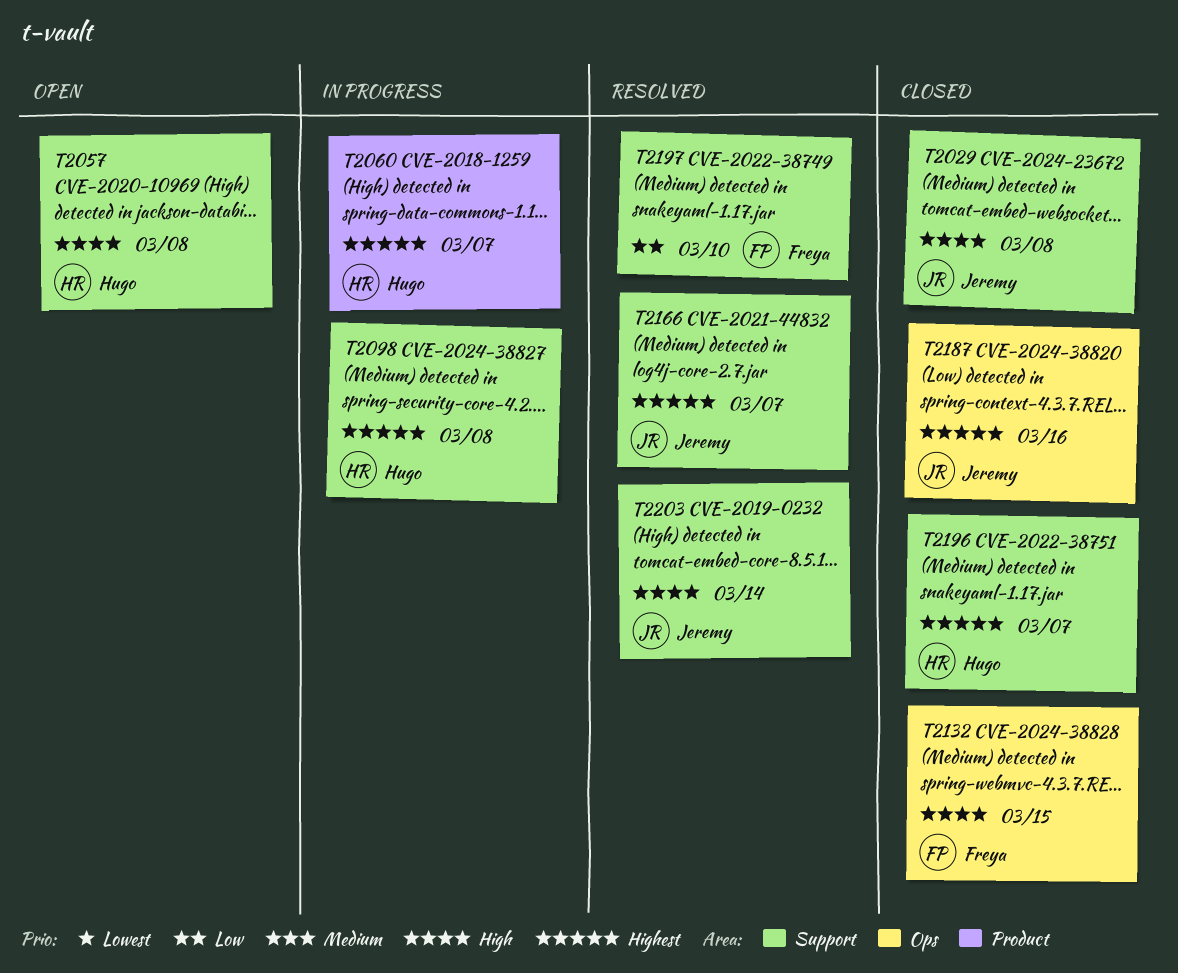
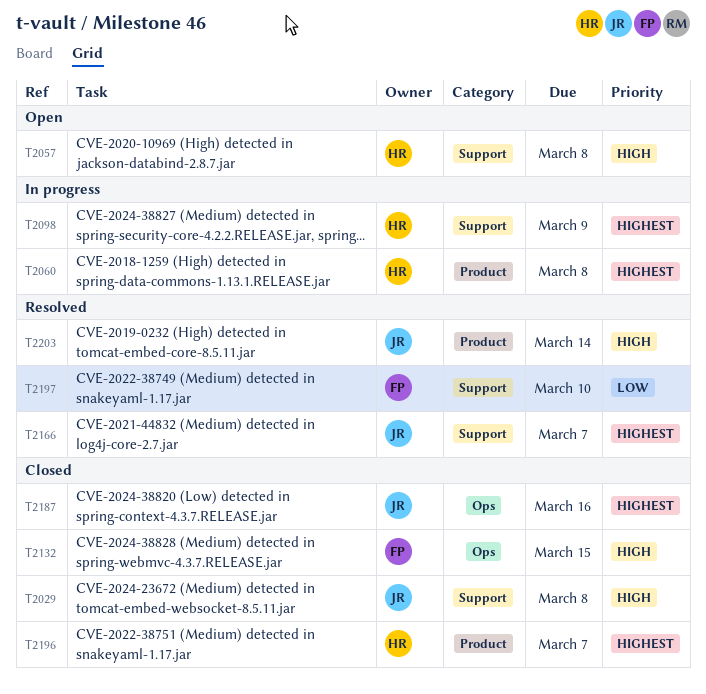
T2060, due: Mar 7 -> Mar 8
T2098, due: Mar 8 -> Mar 9
T2196, label: Support -> Product
T2203, label: Support -> Product

